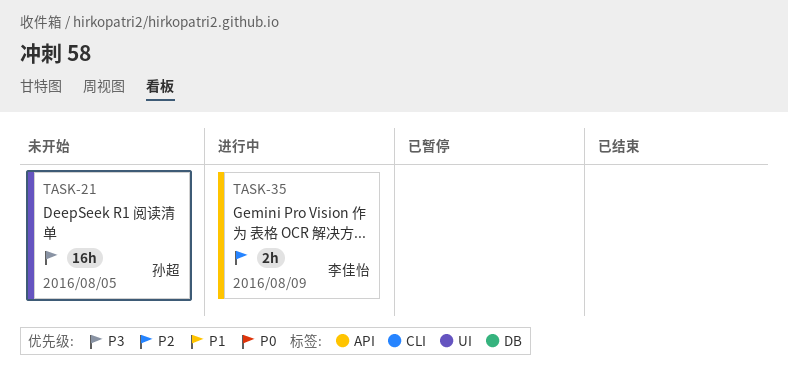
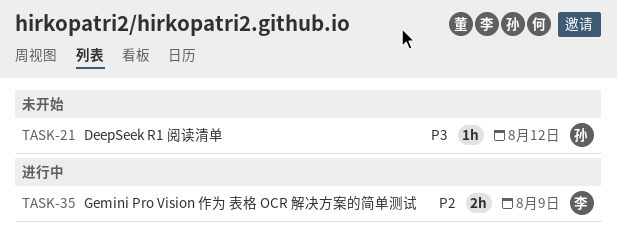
TASK-21, estimate: 16h -> 1h
TASK-21, due: Aug 5 -> Aug 12

